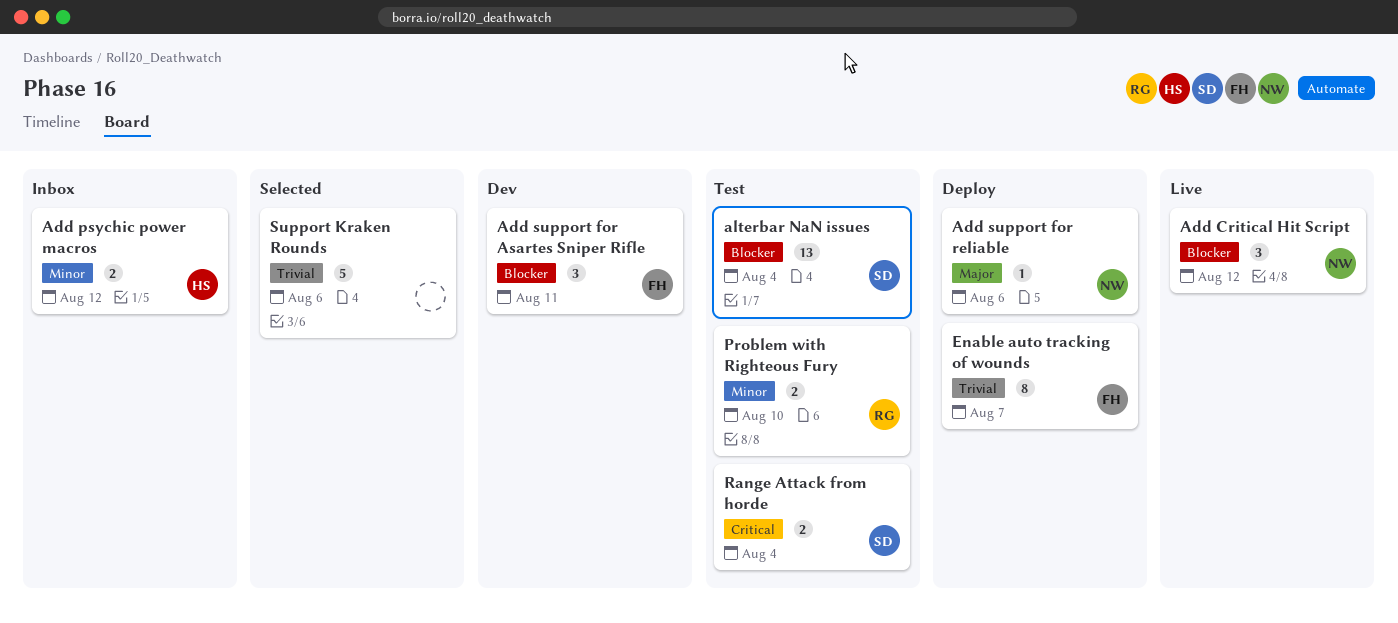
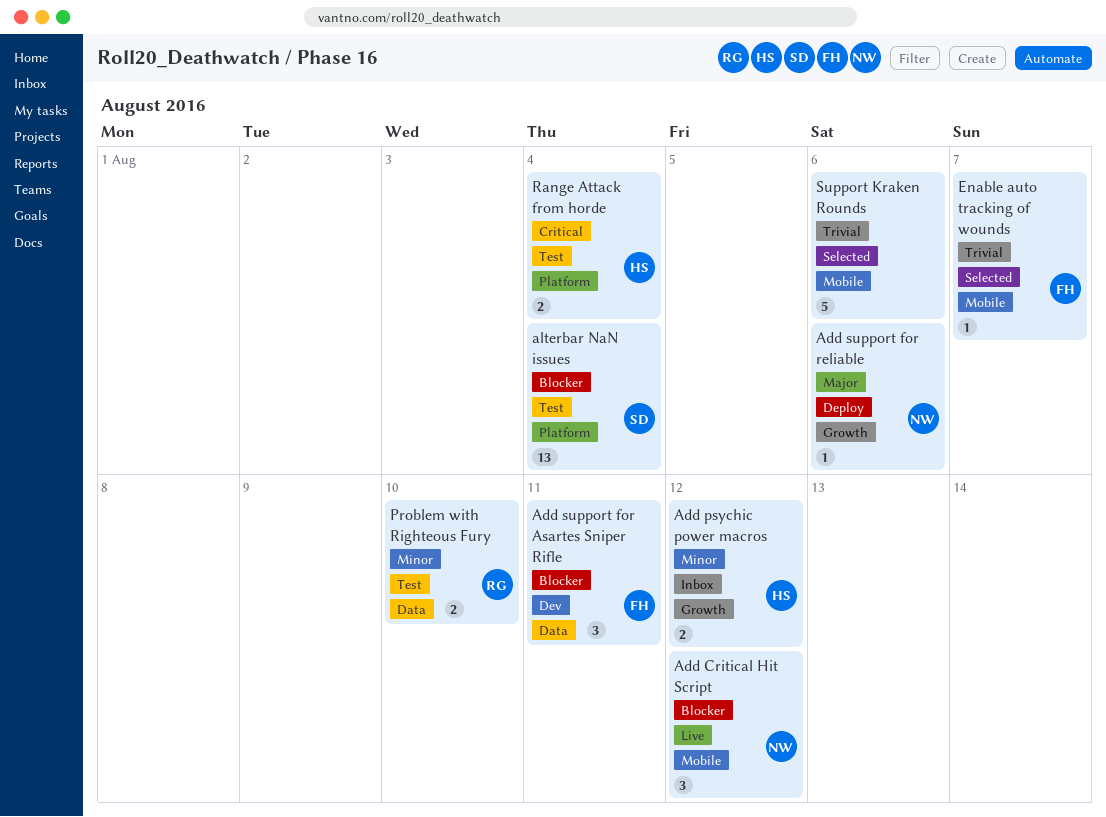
Enable auto tracking of wounds, status: Deploy -> Selected
Enable auto tracking of wounds, estimate: 8 -> 1
Range Attack from horde, owner: SD -> HS

